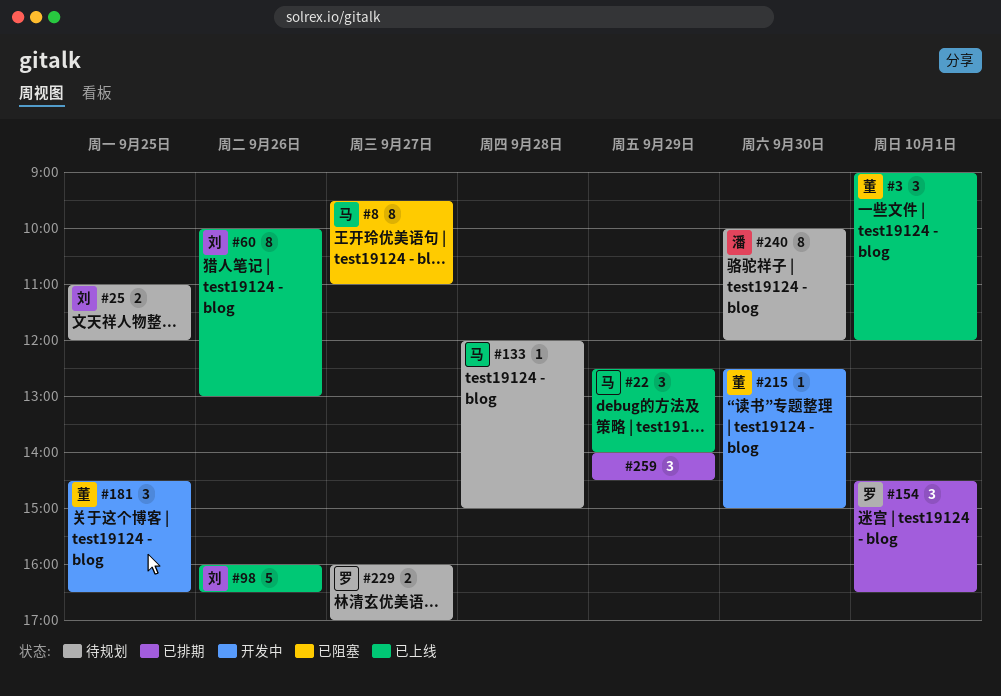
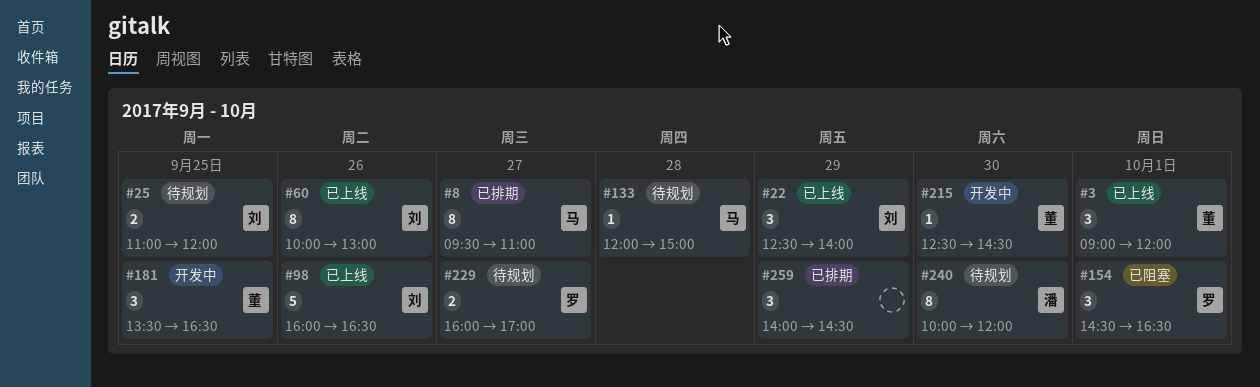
#8, status: 已阻塞 -> 已排期
#22, owner: 马 -> 刘
#154, status: 已排期 -> 已阻塞
#181, begins: 14:30 -> 13:30
#215, ends: 15:00 -> 14:30

